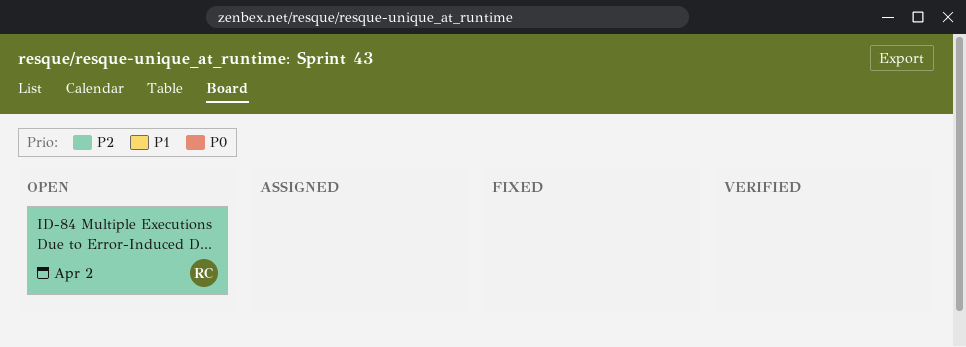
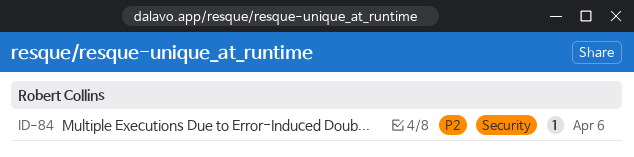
ID-84, due: Apr 2 -> Apr 6

